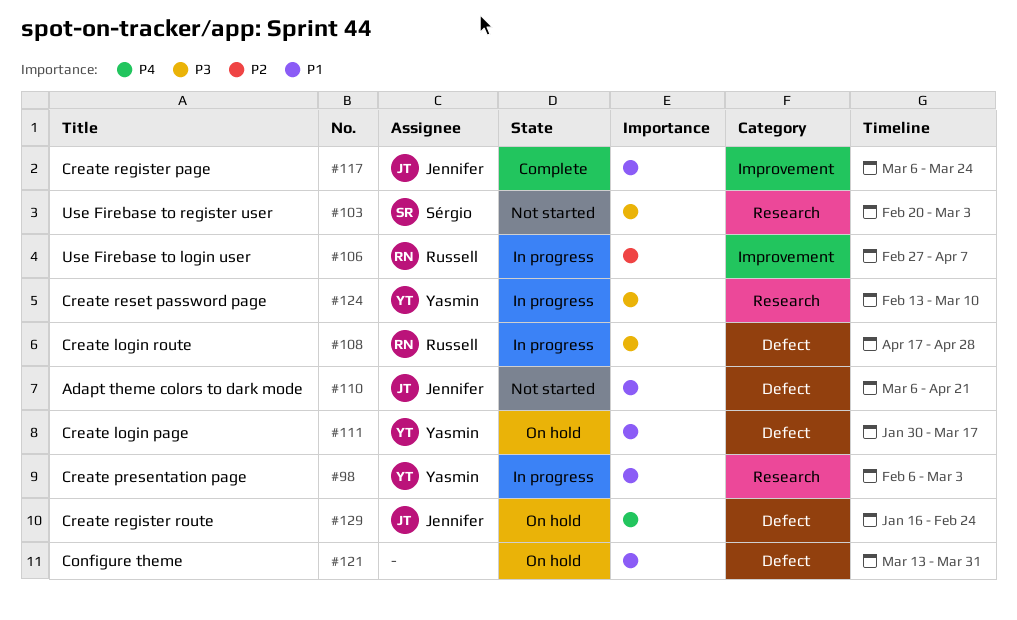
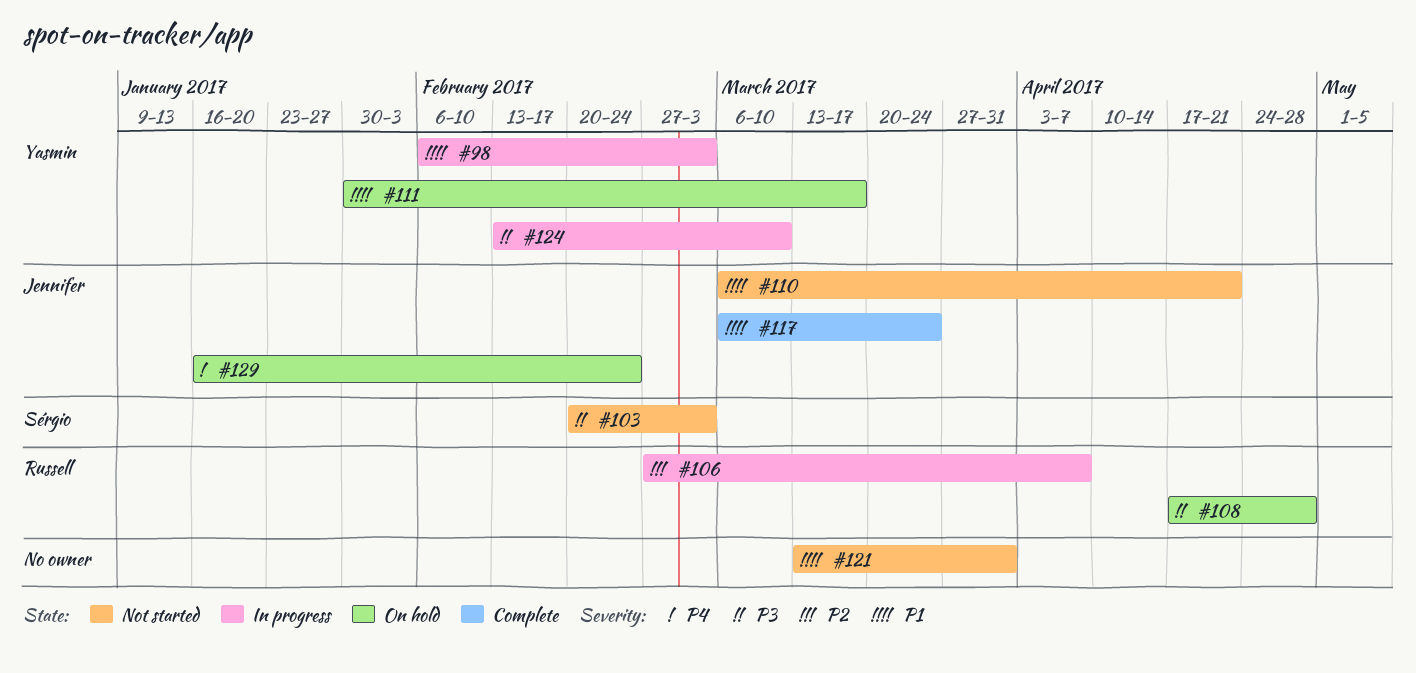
#108, status: In progress -> On hold
#121, status: On hold -> Not started

